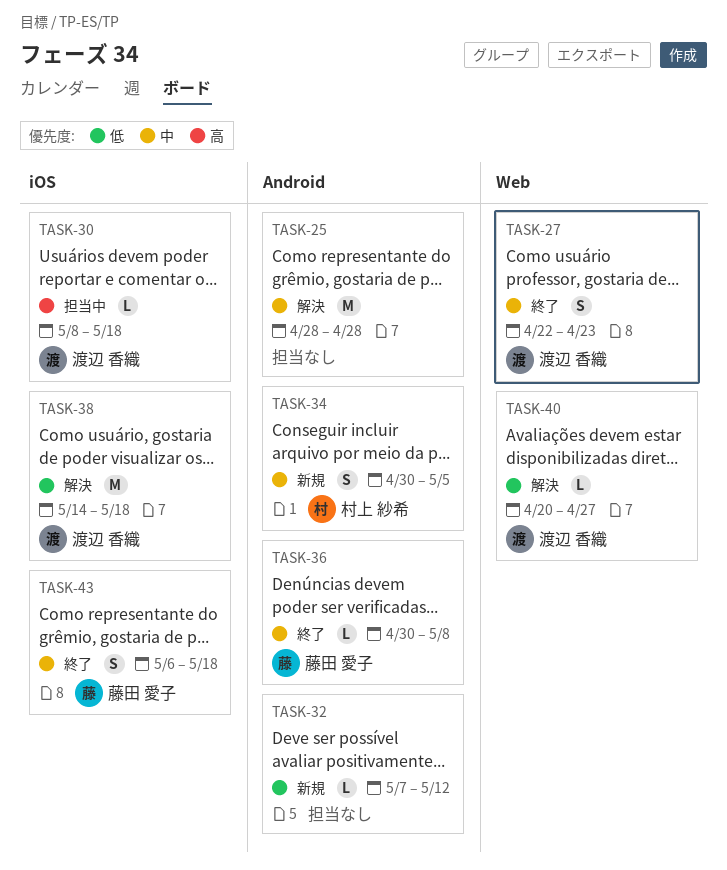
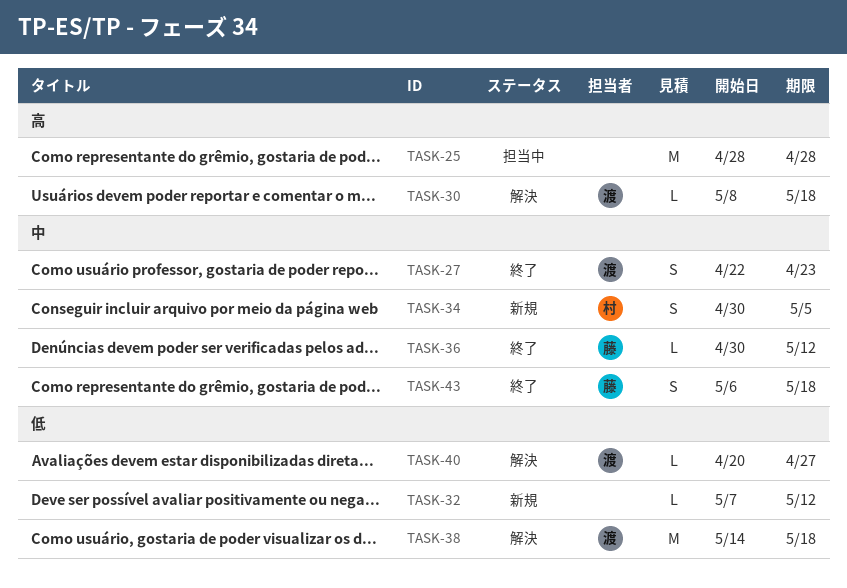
TASK-25, status: 解決 -> 担当中
TASK-25, priority: 中 -> 高
TASK-30, status: 担当中 -> 解決
TASK-36, due: May 8 -> May 12

